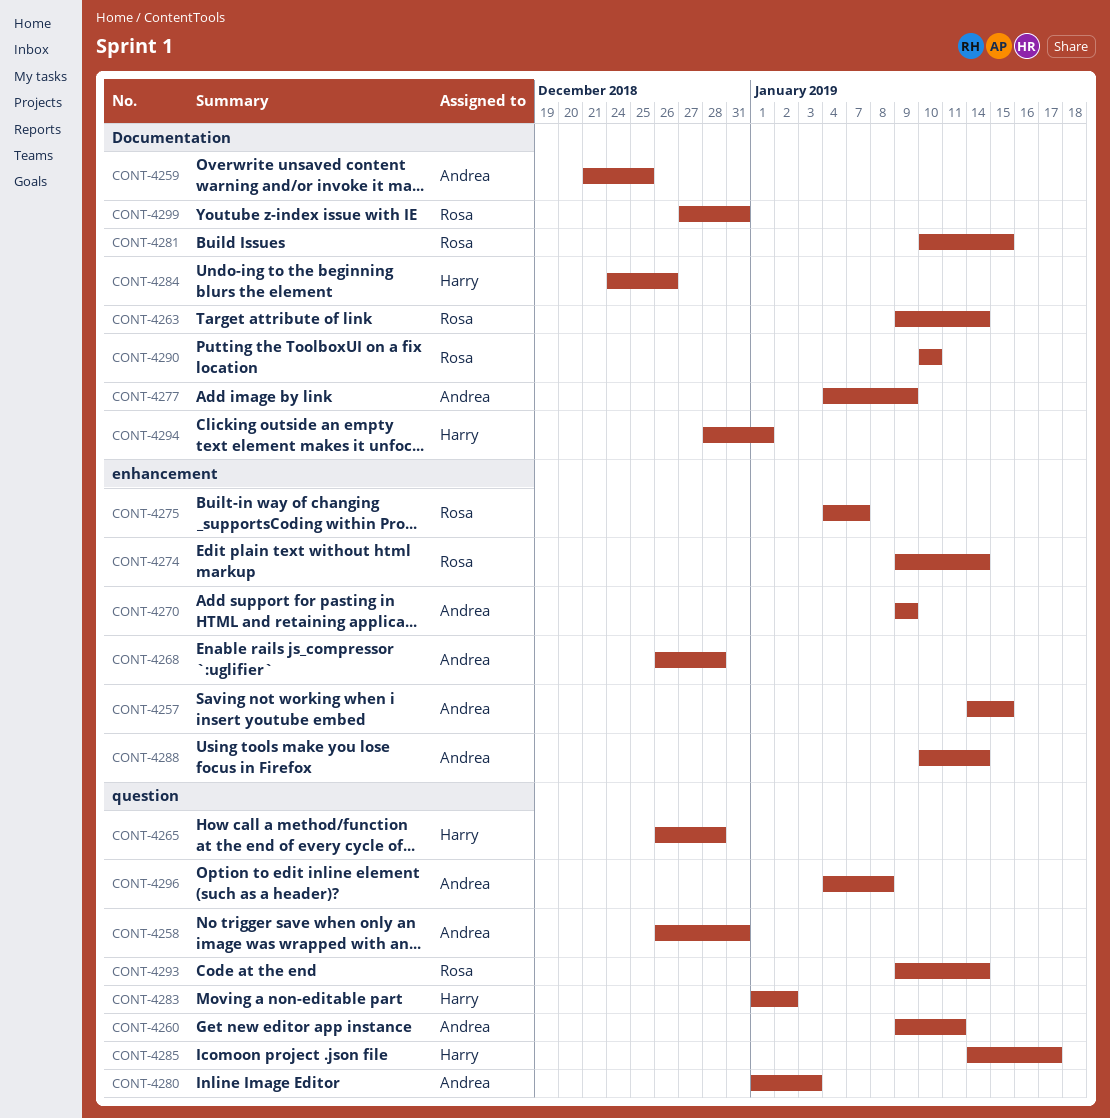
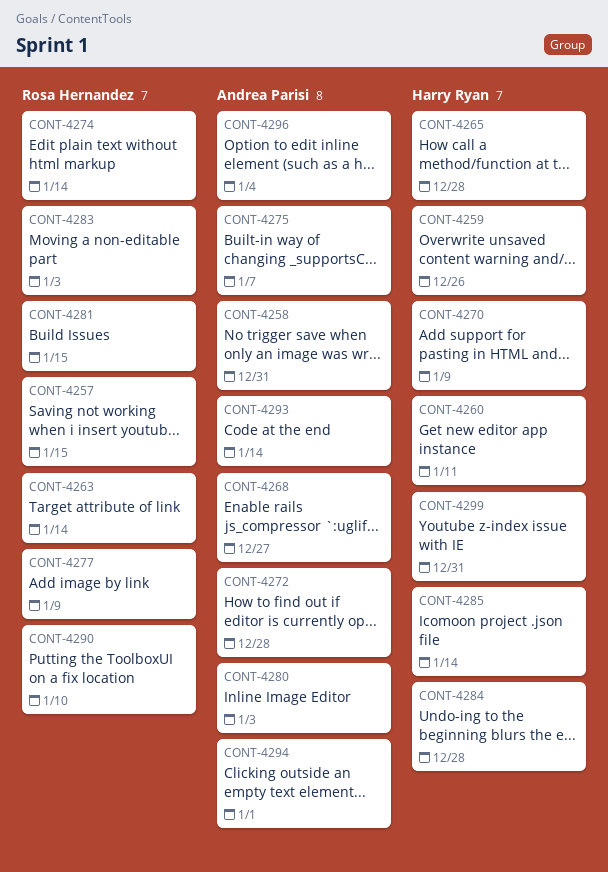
CONT-4257, owner: Andrea Parisi -> Rosa Hernandez
CONT-4259, owner: Andrea Parisi -> Harry Ryan
CONT-4259, due: Dec 25 -> Dec 26
CONT-4260, owner: Andrea Parisi -> Harry Ryan
CONT-4268, due: Dec 28 -> Dec 27
CONT-4270, owner: Andrea Parisi -> Harry Ryan
CONT-4272: none -> present
CONT-4275, owner: Rosa Hernandez -> Andrea Parisi
CONT-4277, owner: Andrea Parisi -> Rosa Hernandez
CONT-4283, owner: Harry Ryan -> Rosa Hernandez
CONT-4283, due: Jan 2 -> Jan 3
CONT-4284, due: Dec 26 -> Dec 28
CONT-4285, due: Jan 17 -> Jan 14
CONT-4288: present -> none
CONT-4293, owner: Rosa Hernandez -> Andrea Parisi
CONT-4294, owner: Harry Ryan -> Andrea Parisi
CONT-4296, due: Jan 8 -> Jan 4
CONT-4299, owner: Rosa Hernandez -> Harry Ryan

